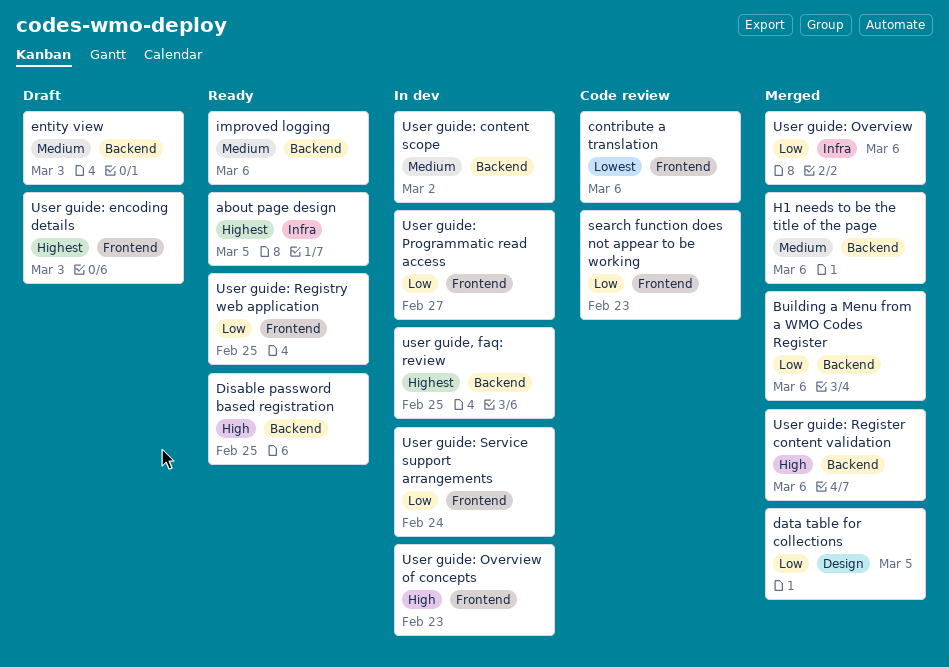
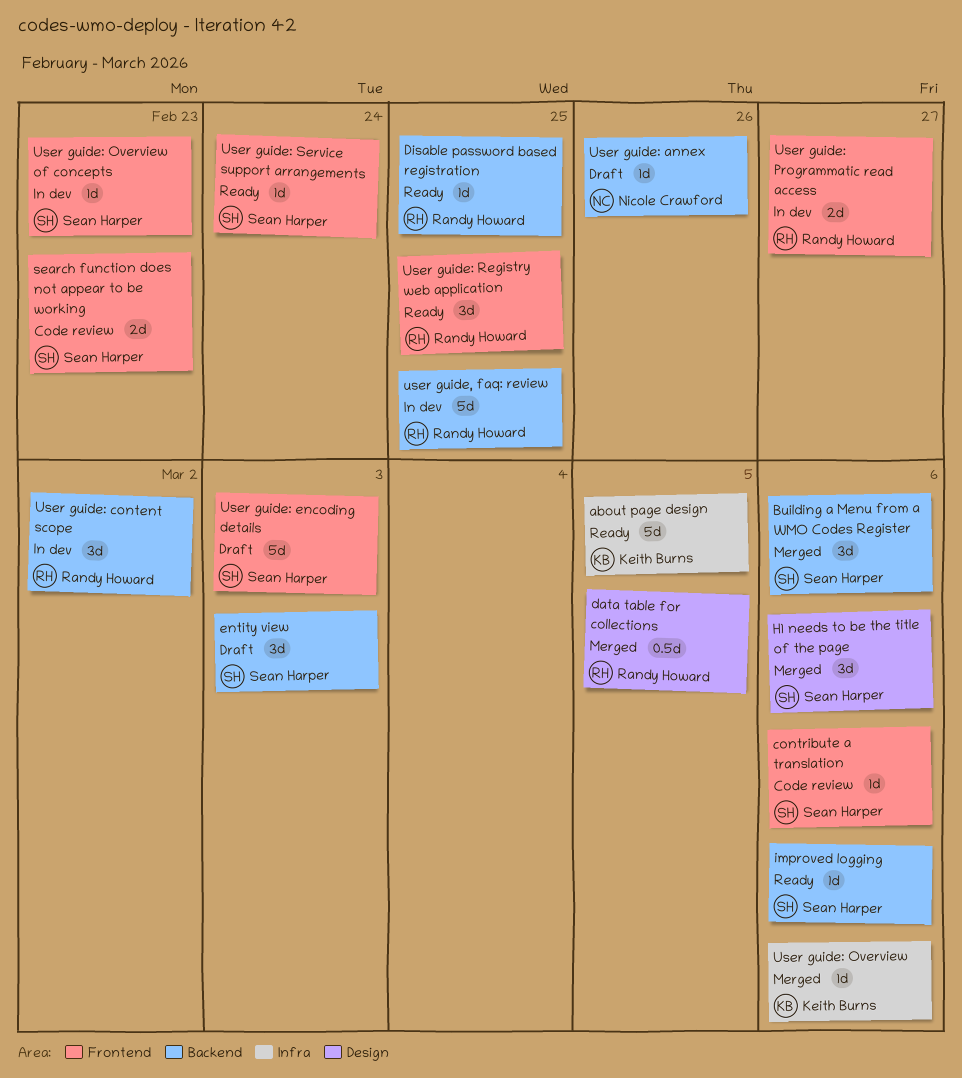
H1 needs to be the title of the page, label: Backend -> Design
User guide: annex: none -> present
User guide: Register content validation: present -> none
User guide: Service support arrangements, status: In dev -> Ready

